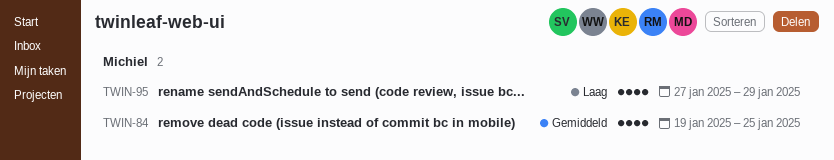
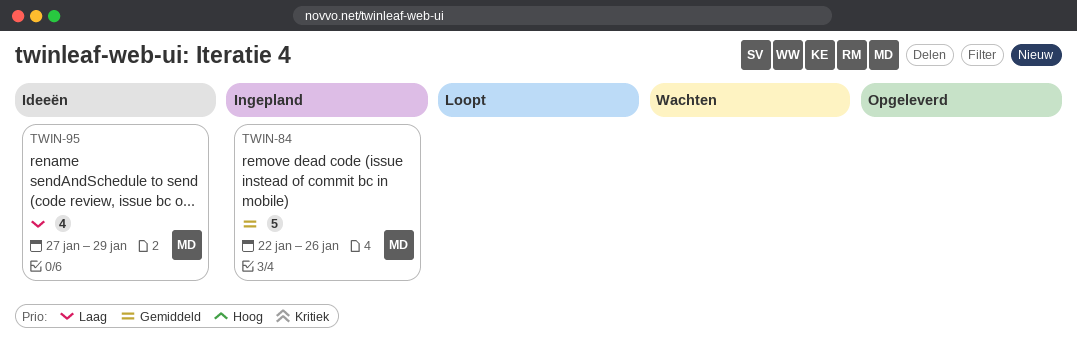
TWIN-84, estimate: 4 -> 5
TWIN-84, start: Jan 19 -> Jan 22
TWIN-84, due: Jan 25 -> Jan 26

